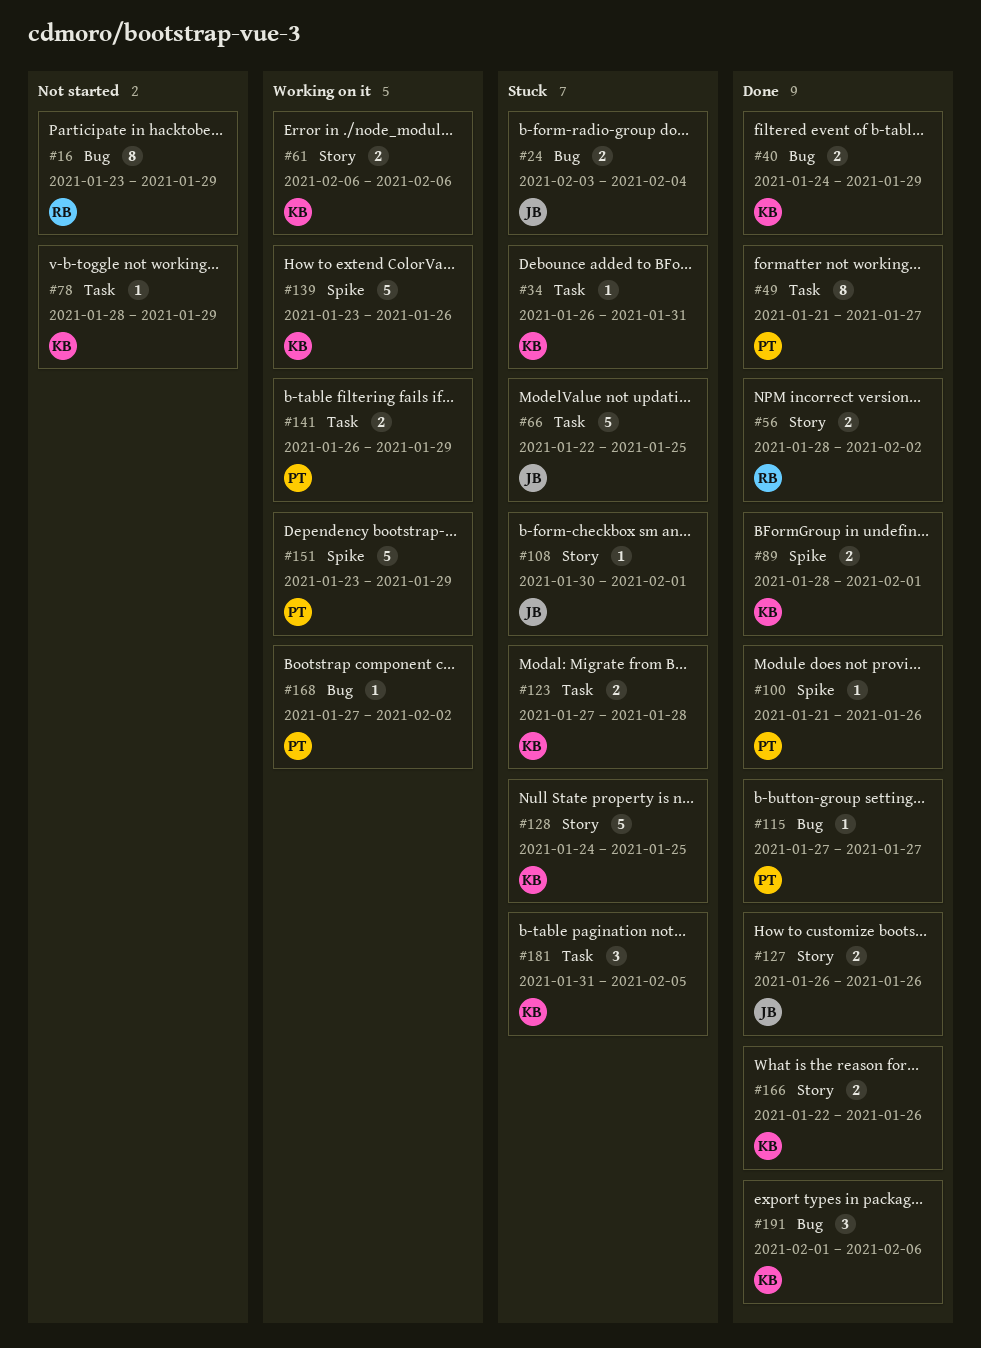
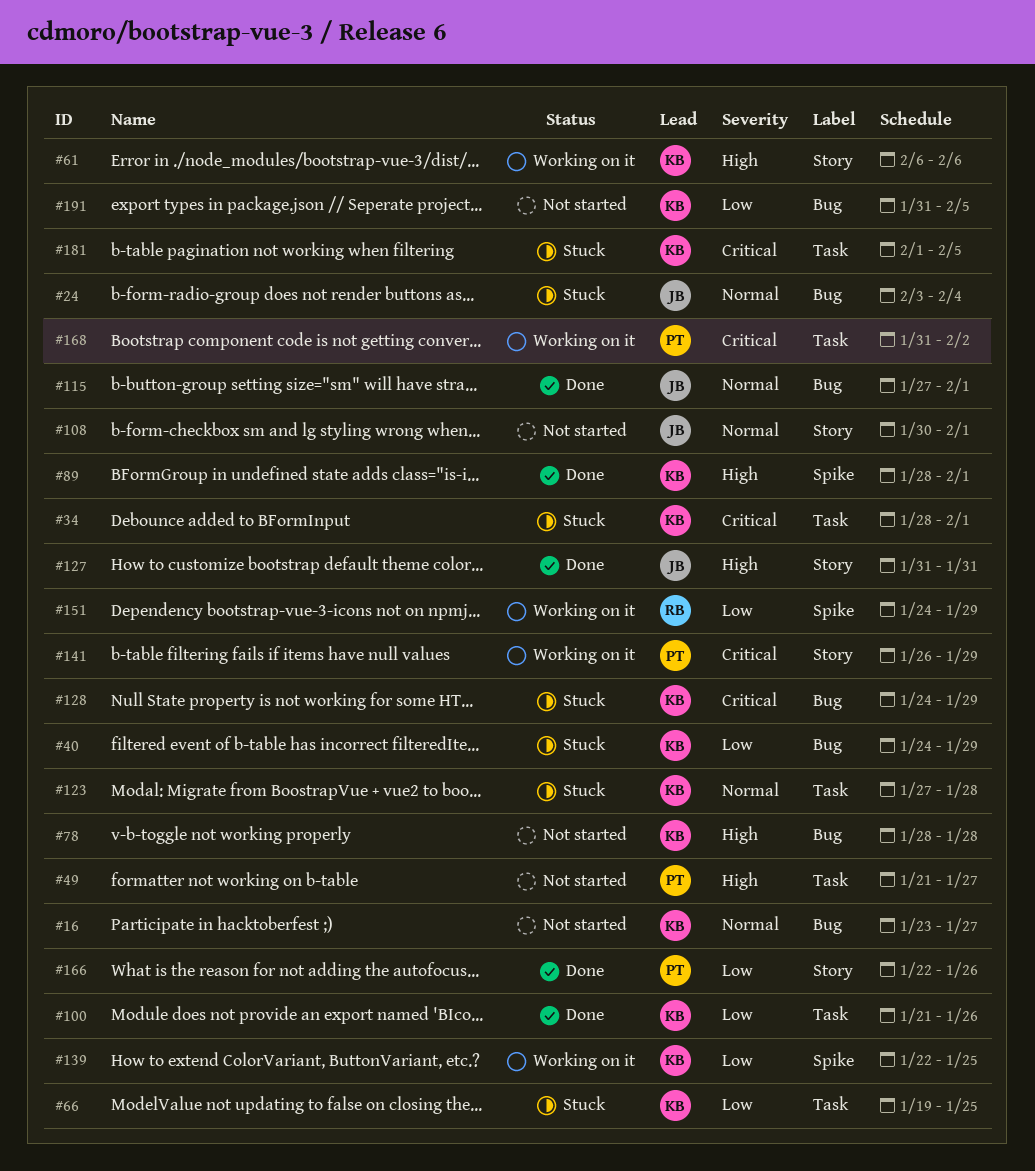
#16, owner: RB -> KB
#16, due: Jan 29 -> Jan 27
#34, start: Jan 26 -> Jan 28
#34, due: Jan 31 -> Feb 1
#40, status: Done -> Stuck
#49, status: Done -> Not started
#56: present -> none
#66, owner: JB -> KB
#66, start: Jan 22 -> Jan 19
#78, label: Task -> Bug
#78, due: Jan 29 -> Jan 28
#100, owner: PT -> KB
#100, label: Spike -> Task
#108, status: Stuck -> Not started
#115, owner: PT -> JB
#115, due: Jan 27 -> Feb 1
#127, start: Jan 26 -> Jan 31
#127, due: Jan 26 -> Jan 31
#128, label: Story -> Bug
#128, due: Jan 25 -> Jan 29
#139, start: Jan 23 -> Jan 22
#139, due: Jan 26 -> Jan 25
#141, label: Task -> Story
#151, owner: PT -> RB
#151, start: Jan 23 -> Jan 24
#166, owner: KB -> PT
#168, label: Bug -> Task
#168, start: Jan 27 -> Jan 31
#181, start: Jan 31 -> Feb 1
#191, status: Done -> Not started
#191, start: Feb 1 -> Jan 31
#191, due: Feb 6 -> Feb 5

